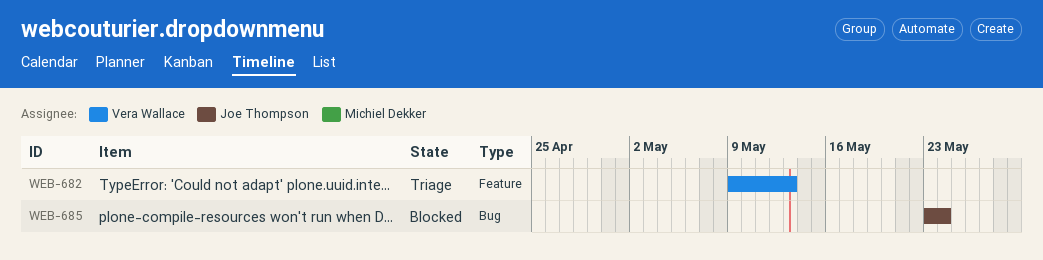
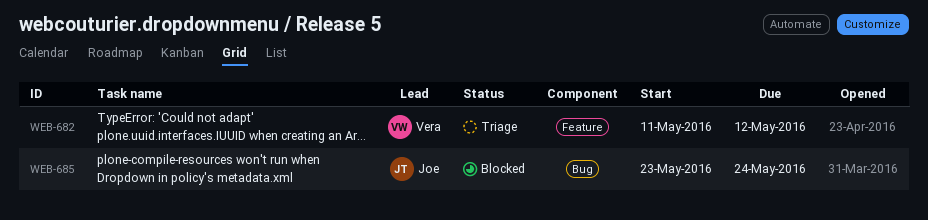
WEB-682, start: May 9 -> May 11
WEB-682, due: May 13 -> May 12

